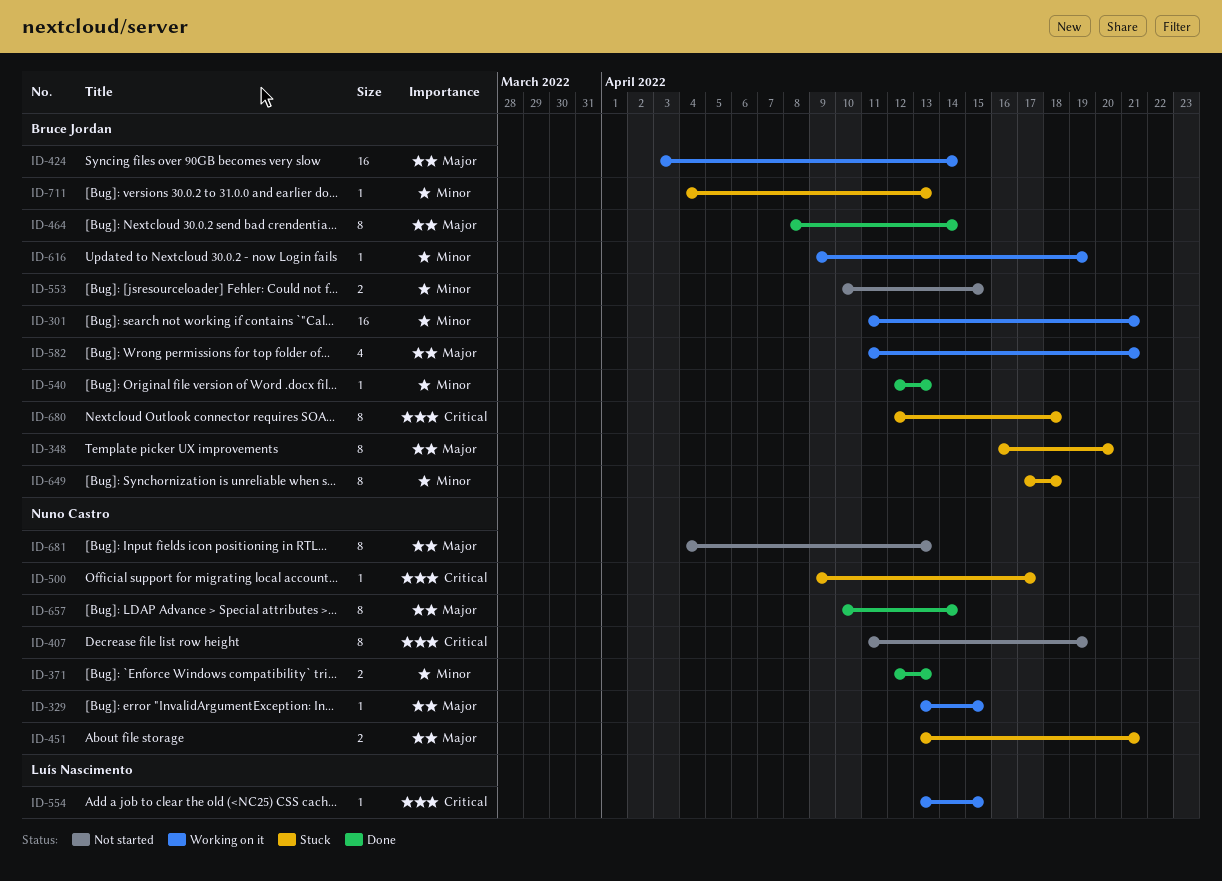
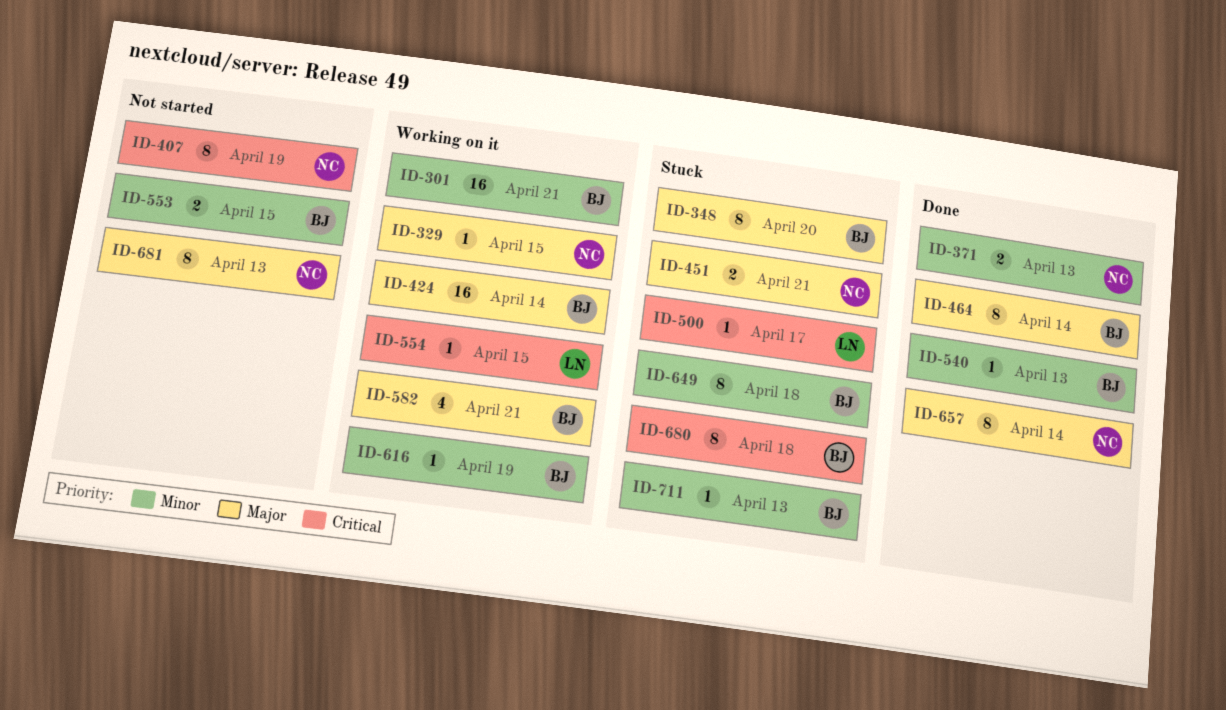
ID-500, owner: Nuno Castro -> Luís Nascimento

